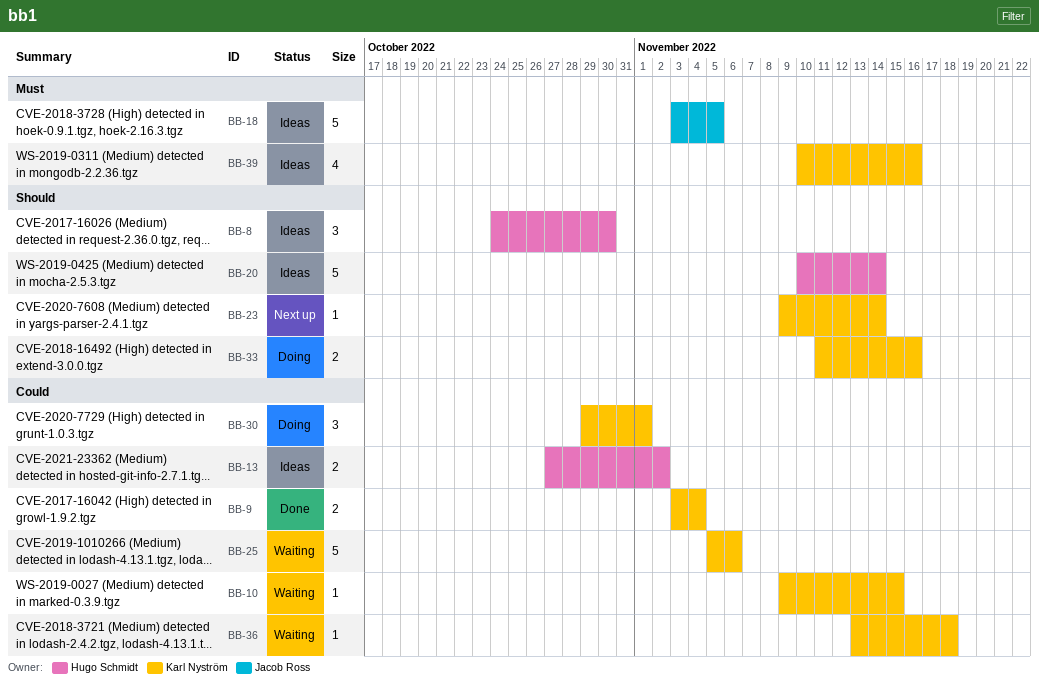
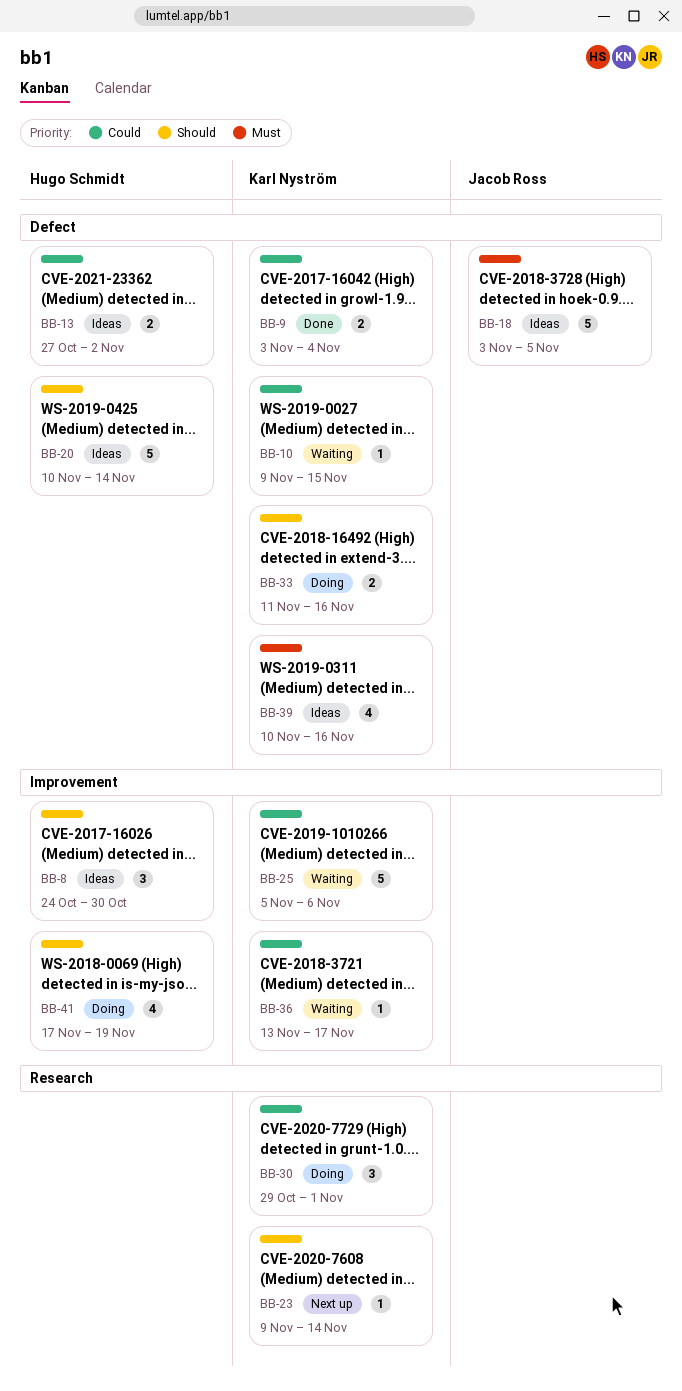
BB-36, due: Nov 18 -> Nov 17
BB-41: none -> present

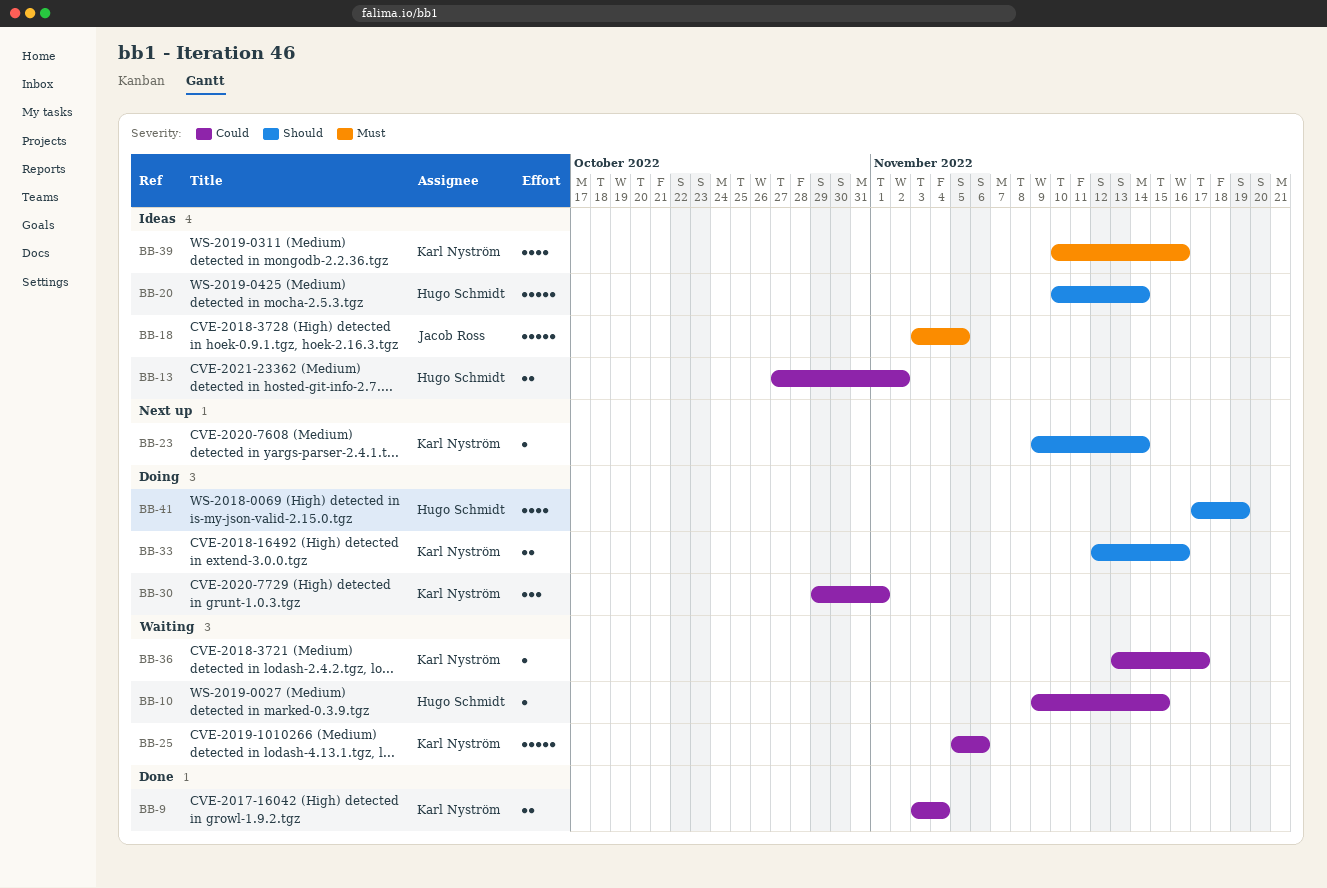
BB-8: present -> none
BB-10, owner: Karl Nyström -> Hugo Schmidt
BB-33, start: Nov 11 -> Nov 12

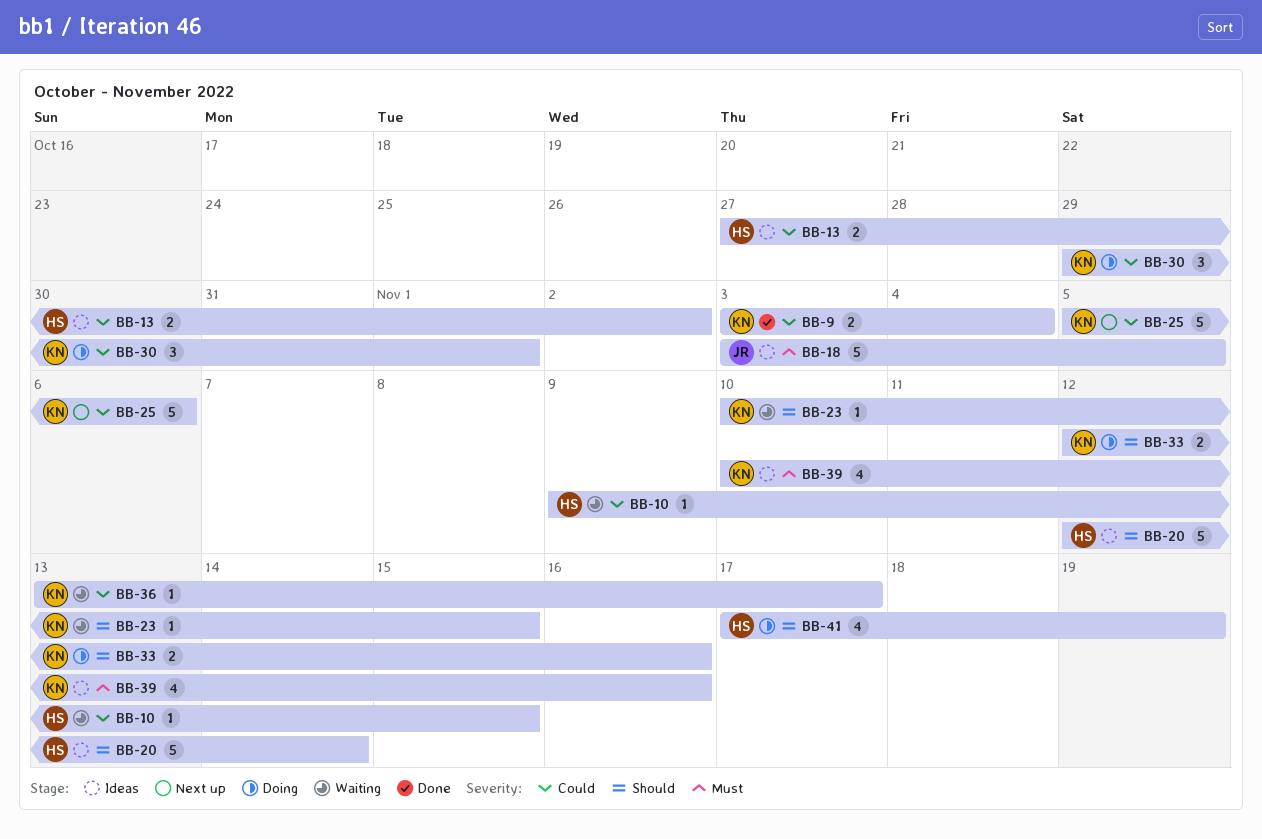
BB-20, start: Nov 10 -> Nov 12
BB-23, status: Next up -> Waiting
BB-23, start: Nov 9 -> Nov 10
BB-23, due: Nov 14 -> Nov 15
BB-25, status: Waiting -> Next up

